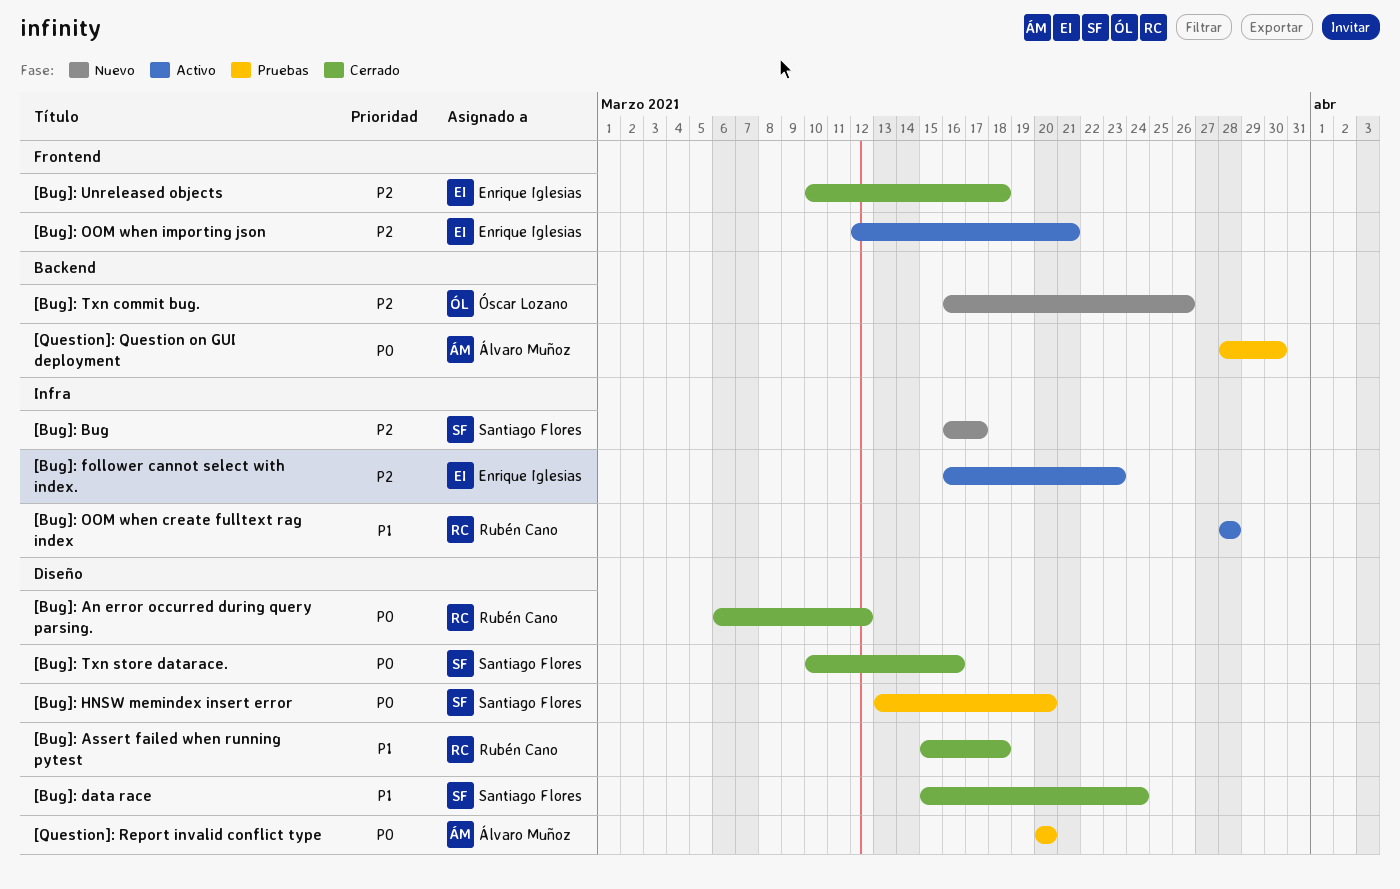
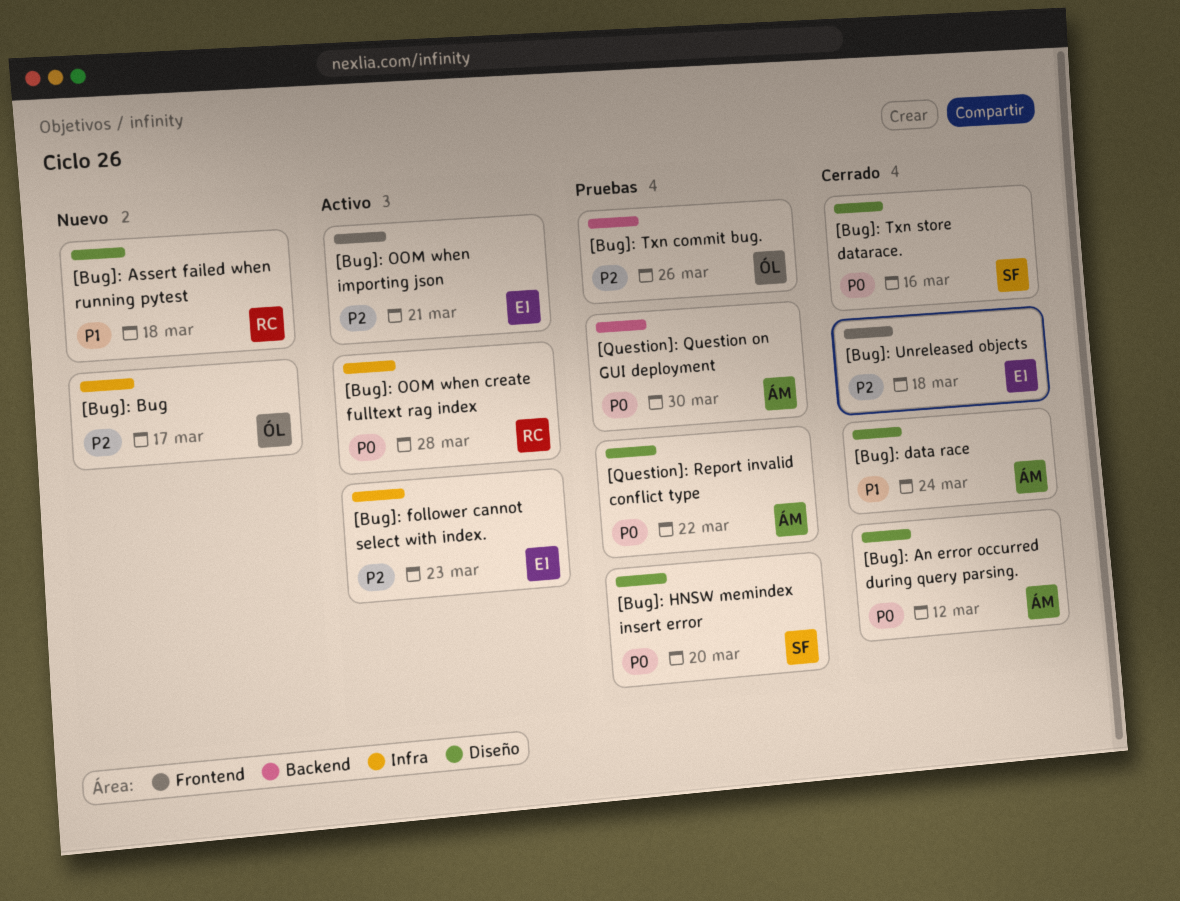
[Bug]: An error occurred during query parsing., owner: Rubén Cano -> Álvaro Muñoz
[Bug]: Assert failed when running pytest, status: Cerrado -> Nuevo
[Bug]: Bug, owner: Santiago Flores -> Óscar Lozano
[Bug]: data race, owner: Santiago Flores -> Álvaro Muñoz
[Bug]: OOM when create fulltext rag index, priority: P1 -> P0
[Bug]: Txn commit bug., status: Nuevo -> Pruebas
[Question]: Report invalid conflict type, due: Mar 20 -> Mar 22

